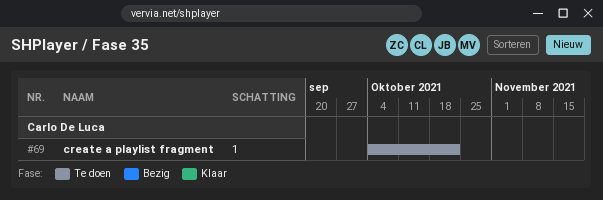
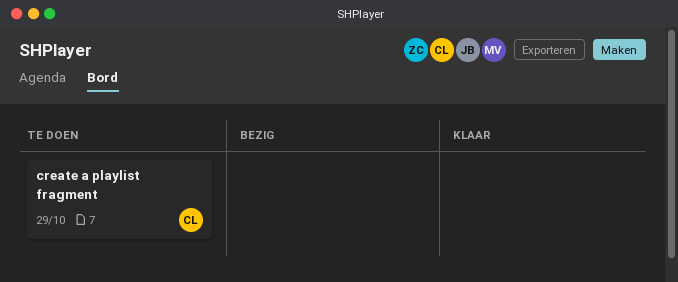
create a playlist fragment, due: Oct 22 -> Oct 29

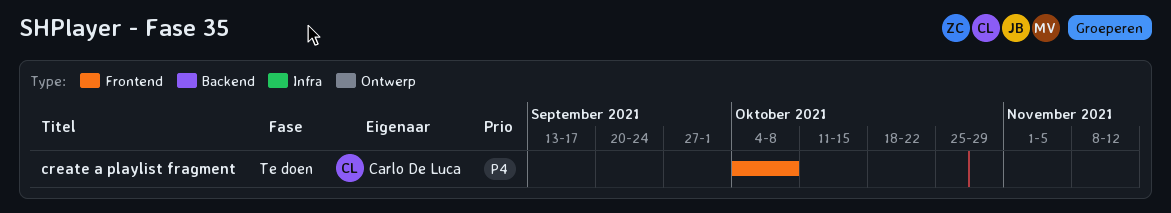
create a playlist fragment, due: Oct 29 -> Oct 8

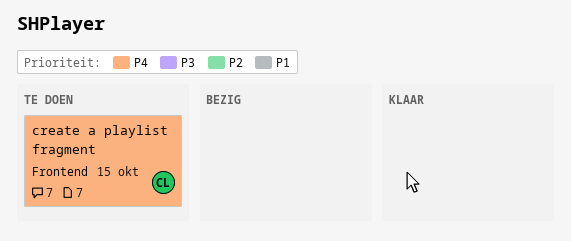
create a playlist fragment, due: Oct 8 -> Oct 15

